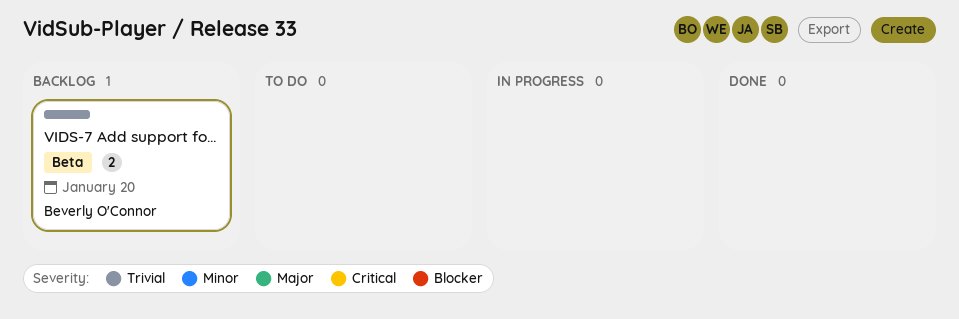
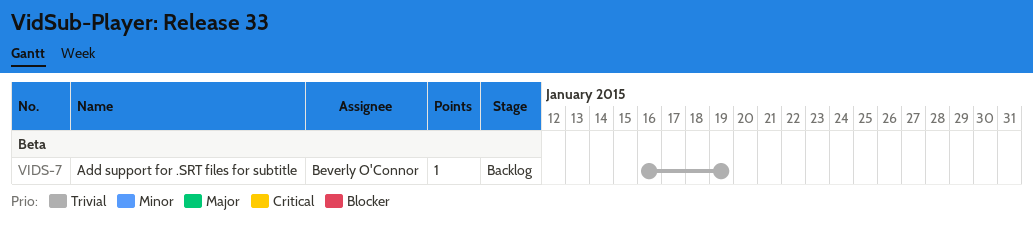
VIDS-7, estimate: 2 -> 1
VIDS-7, due: Jan 20 -> Jan 19

